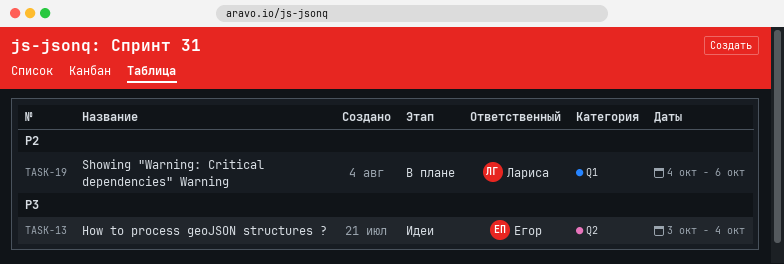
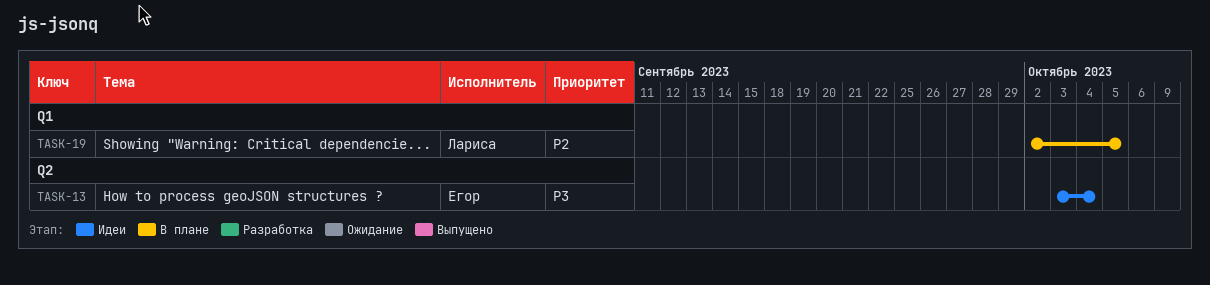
TASK-19, start: Oct 4 -> Oct 2
TASK-19, due: Oct 6 -> Oct 5

